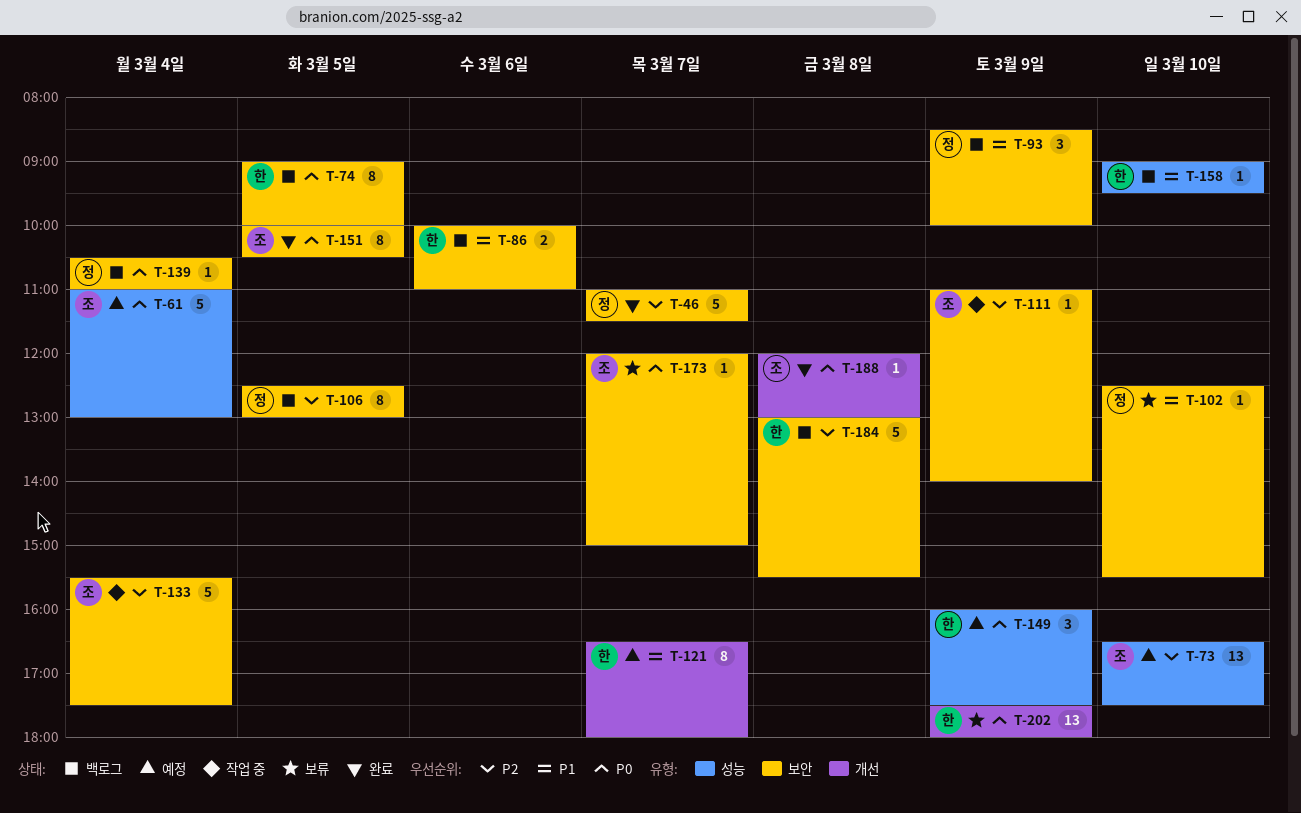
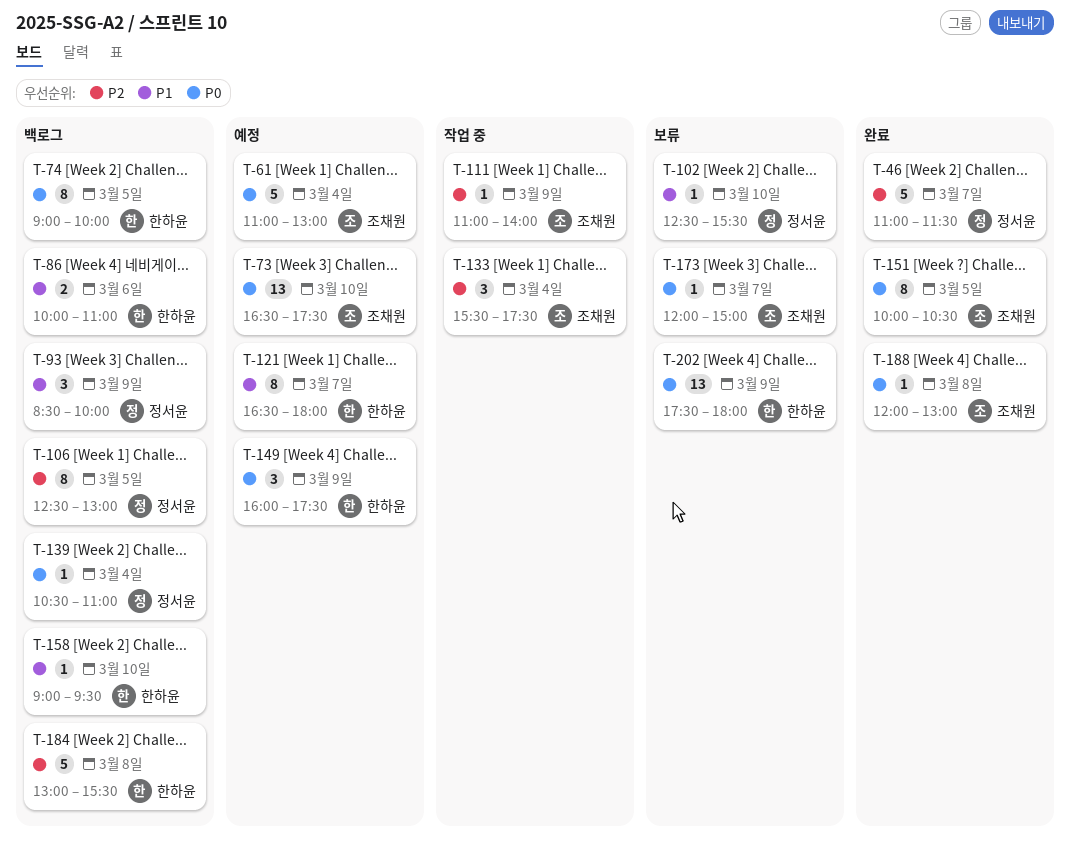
T-73, priority: P2 -> P0
T-133, estimate: 5 -> 3

